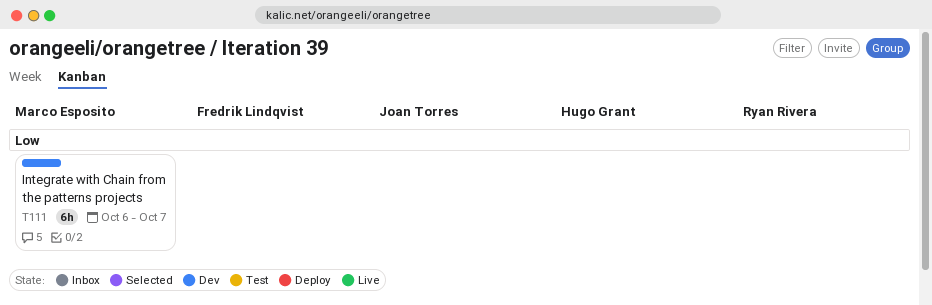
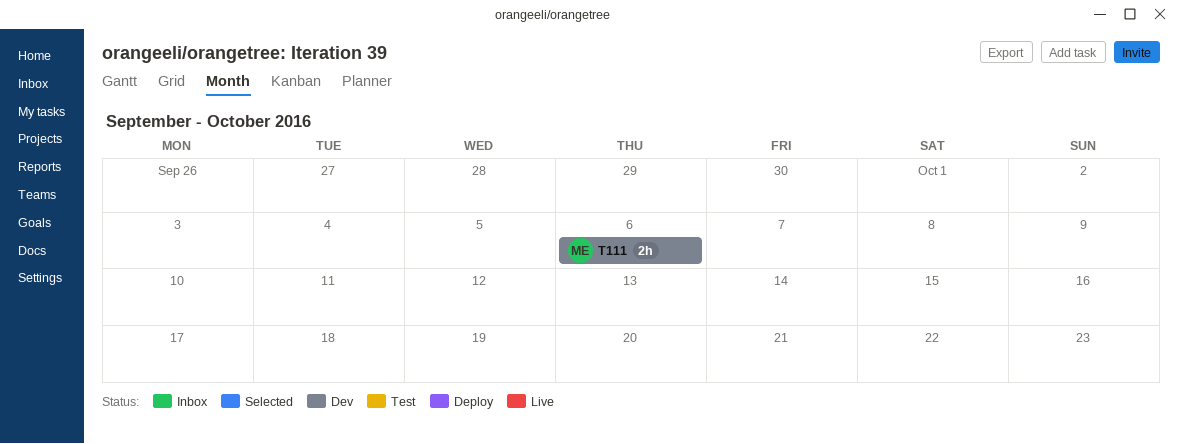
T111, estimate: 6h -> 2h
T111, due: Oct 7 -> Oct 6

